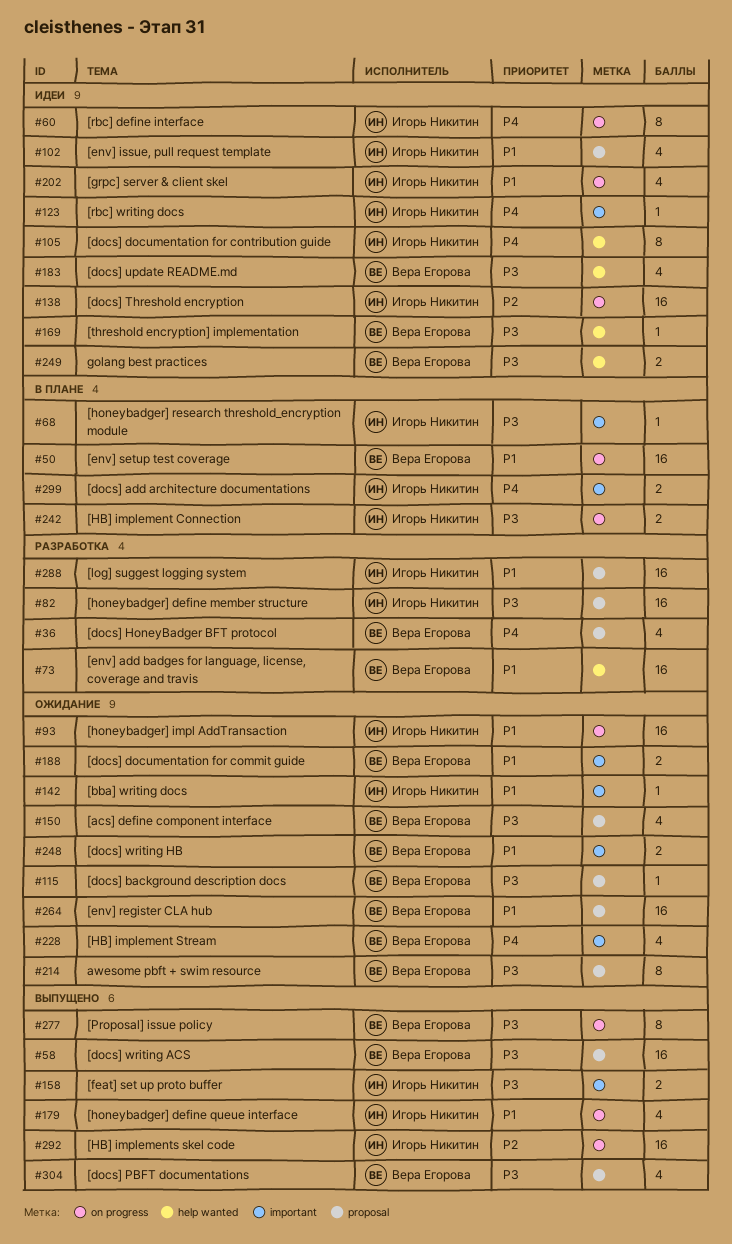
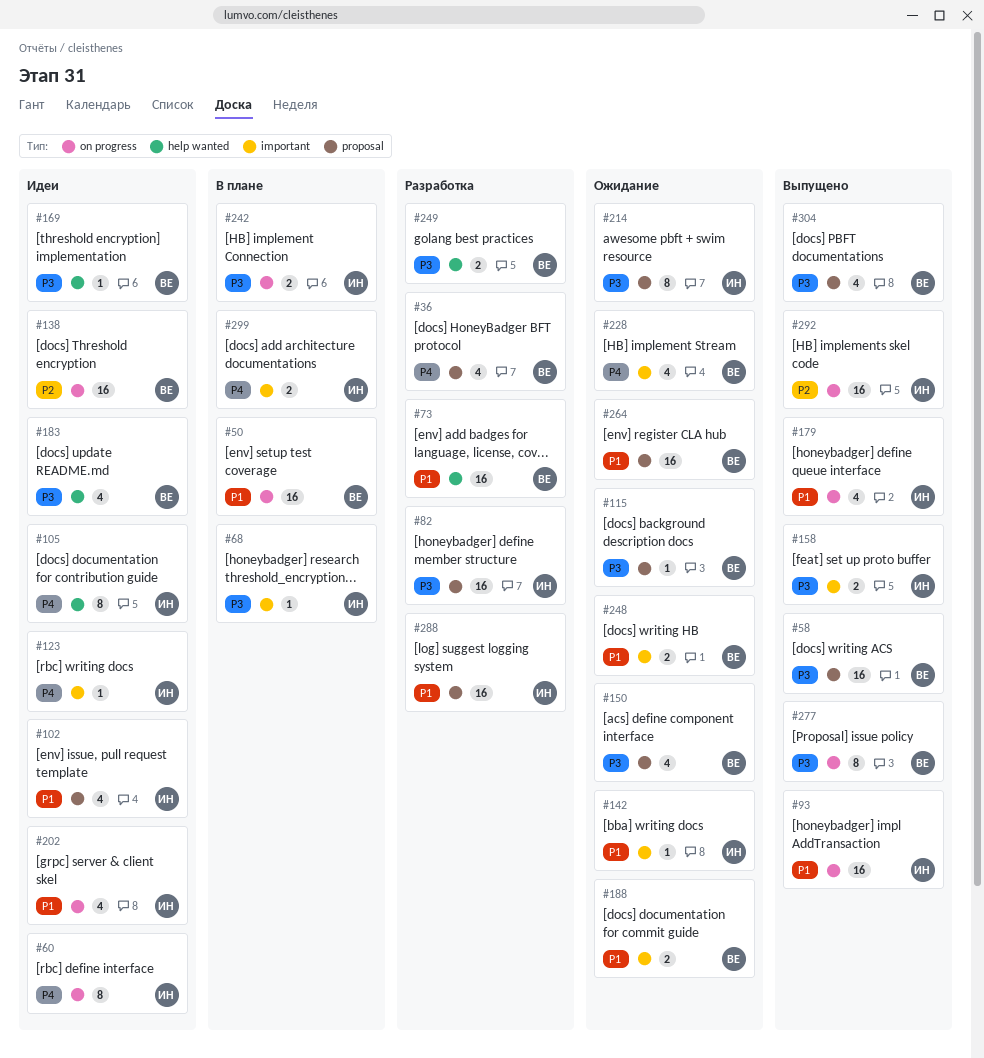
#93, status: Ожидание -> Выпущено
#138, owner: Игорь Никитин -> Вера Егорова
#214, owner: Вера Егорова -> Игорь Никитин
#249, status: Идеи -> Разработка

